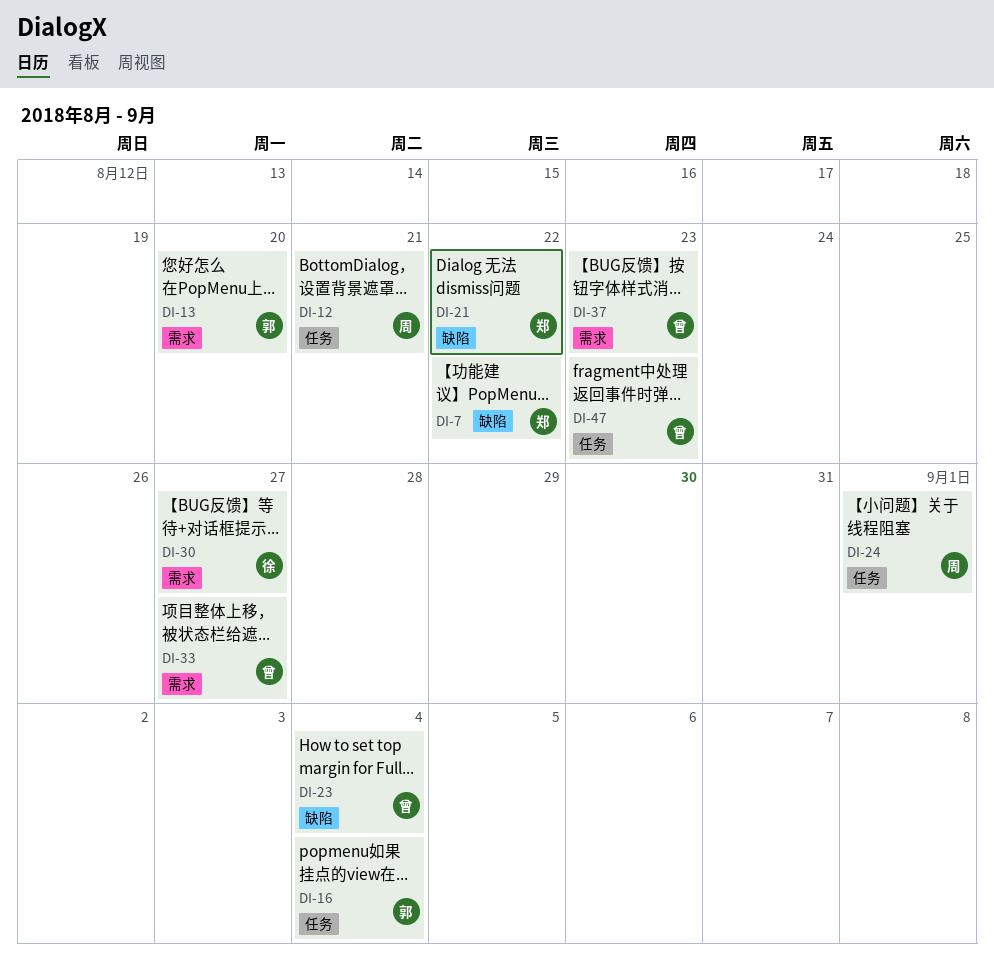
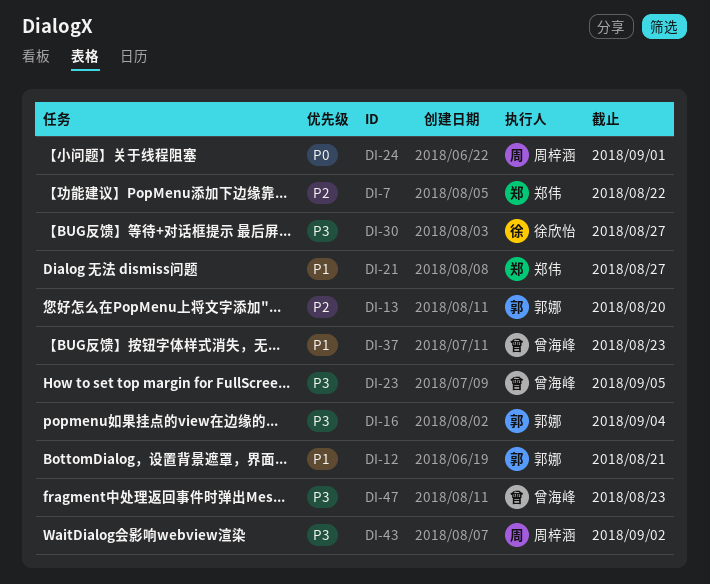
DI-12, owner: 周梓涵 -> 郭娜
DI-21, due: Aug 22 -> Aug 27
DI-23, due: Sep 4 -> Sep 5
DI-33: present -> none
DI-43: none -> present

